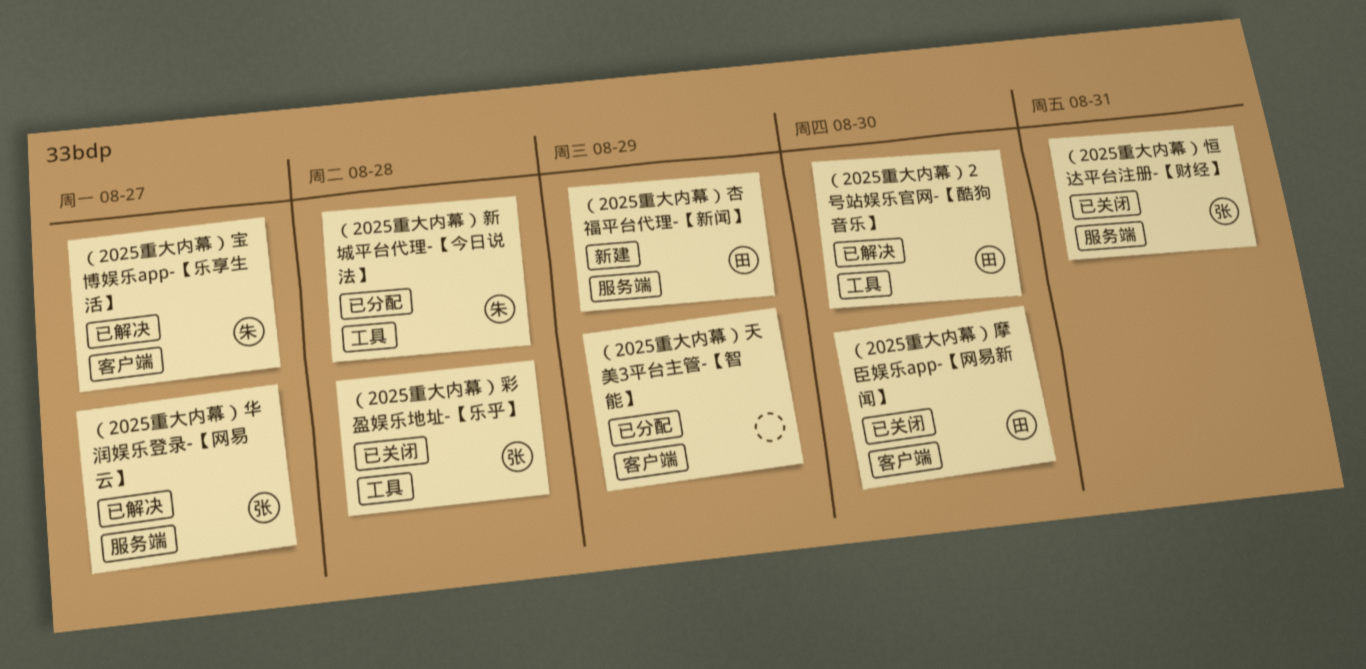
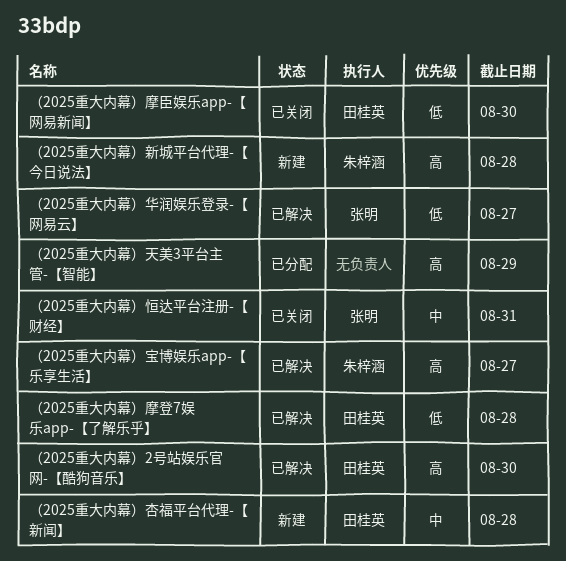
（2025重大内幕）彩盈娱乐地址-【乐乎】: present -> none
（2025重大内幕）摩登7娱乐app-【了解乐乎】: none -> present
（2025重大内幕）新城平台代理-【今日说法】, status: 已分配 -> 新建
（2025重大内幕）杏福平台代理-【新闻】, due: Aug 29 -> Aug 28

